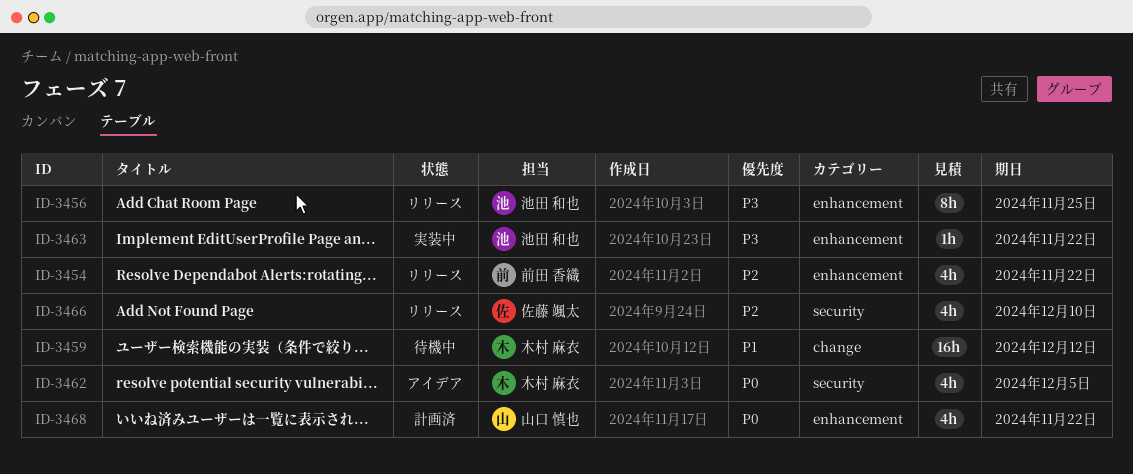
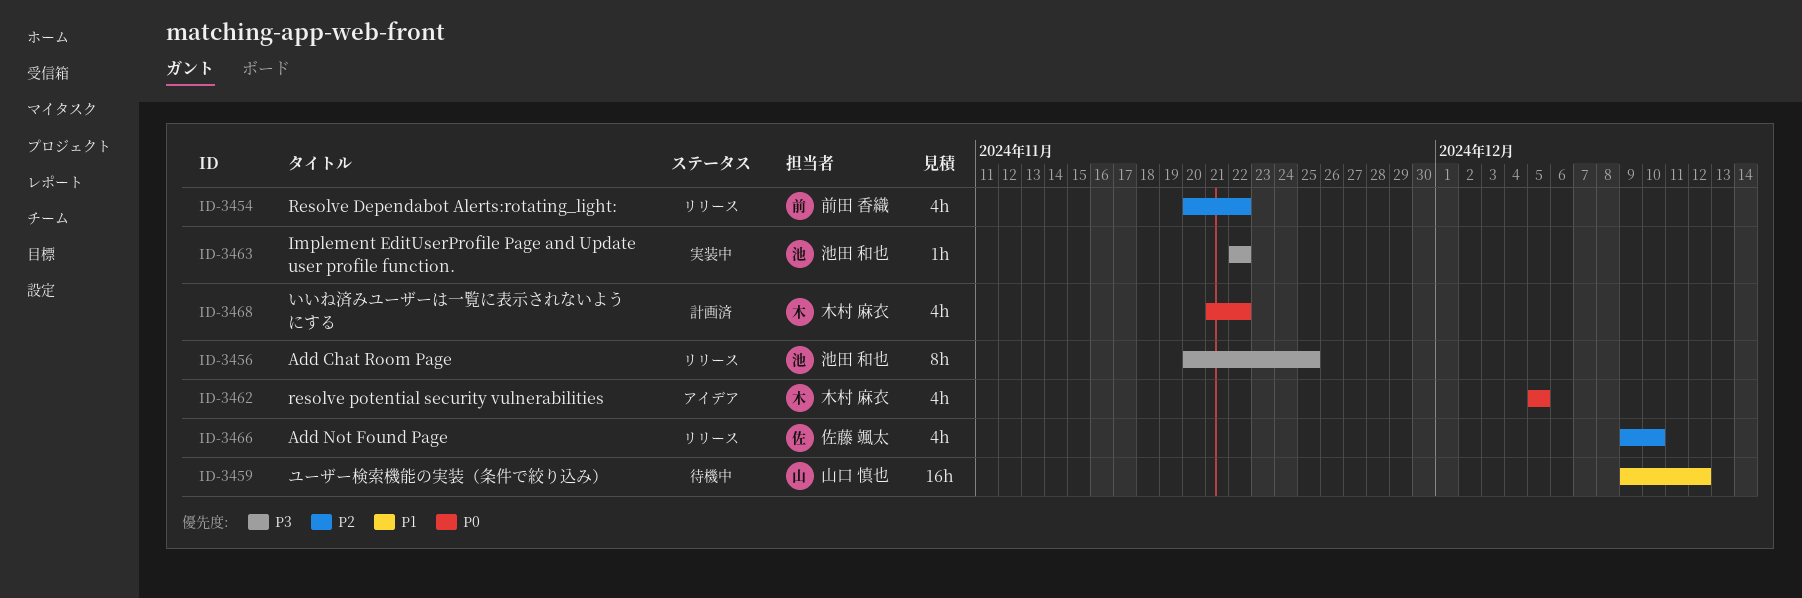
ID-3459, owner: 木村 麻衣 -> 山口 慎也
ID-3468, owner: 山口 慎也 -> 木村 麻衣

